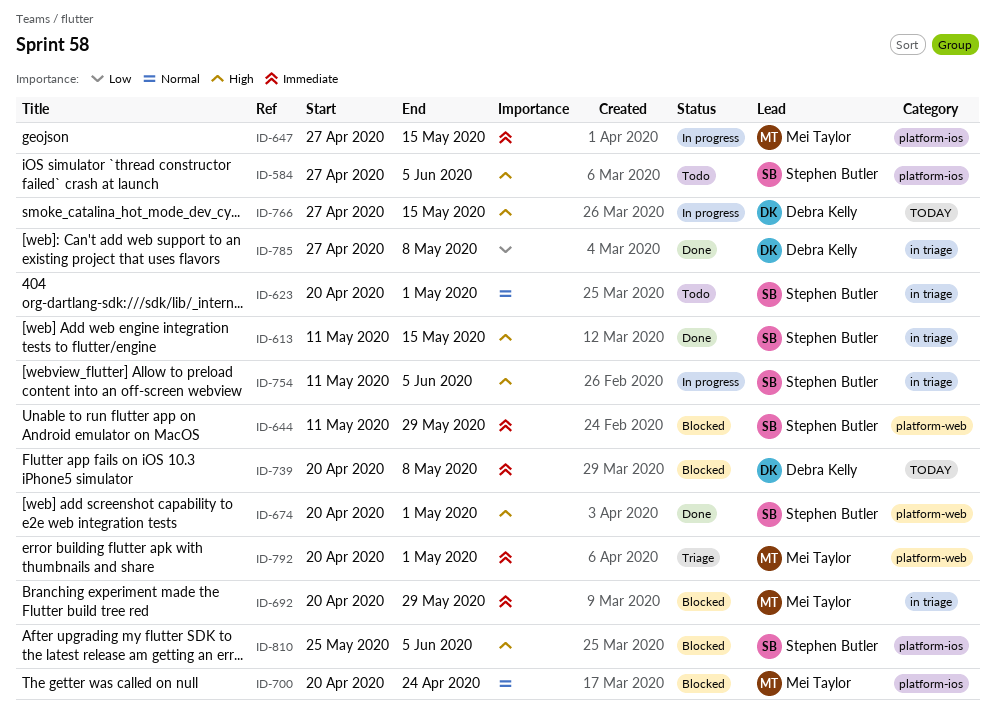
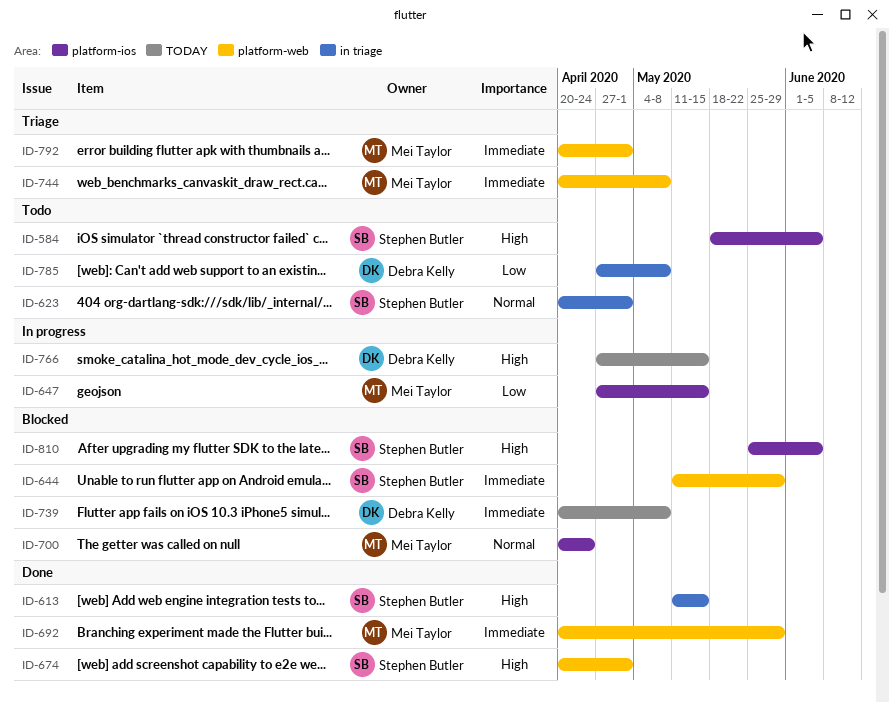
ID-584, start: Apr 27 -> May 18
ID-647, priority: Immediate -> Low
ID-692, status: Blocked -> Done
ID-692, label: in triage -> platform-web
ID-744: none -> present
ID-754: present -> none
ID-785, status: Done -> Todo

